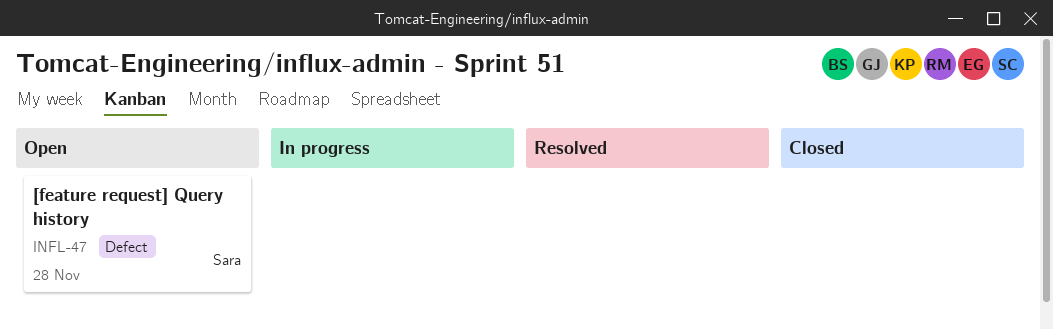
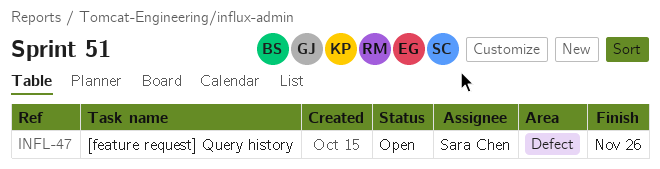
INFL-47, due: Nov 28 -> Nov 26

